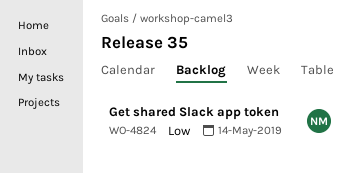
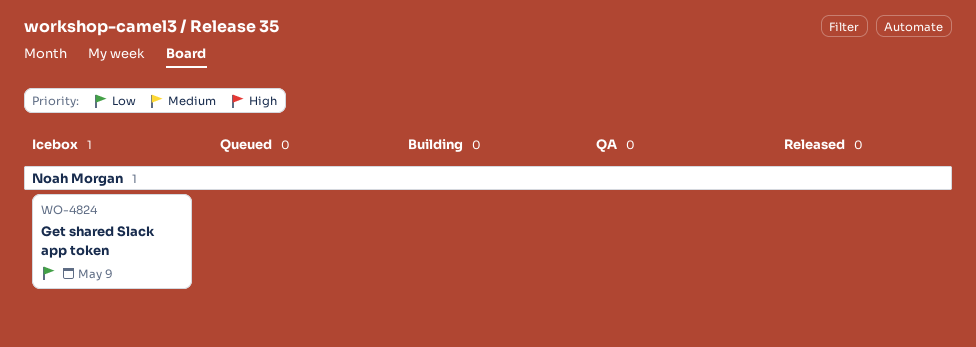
WO-4824, due: May 14 -> May 9

